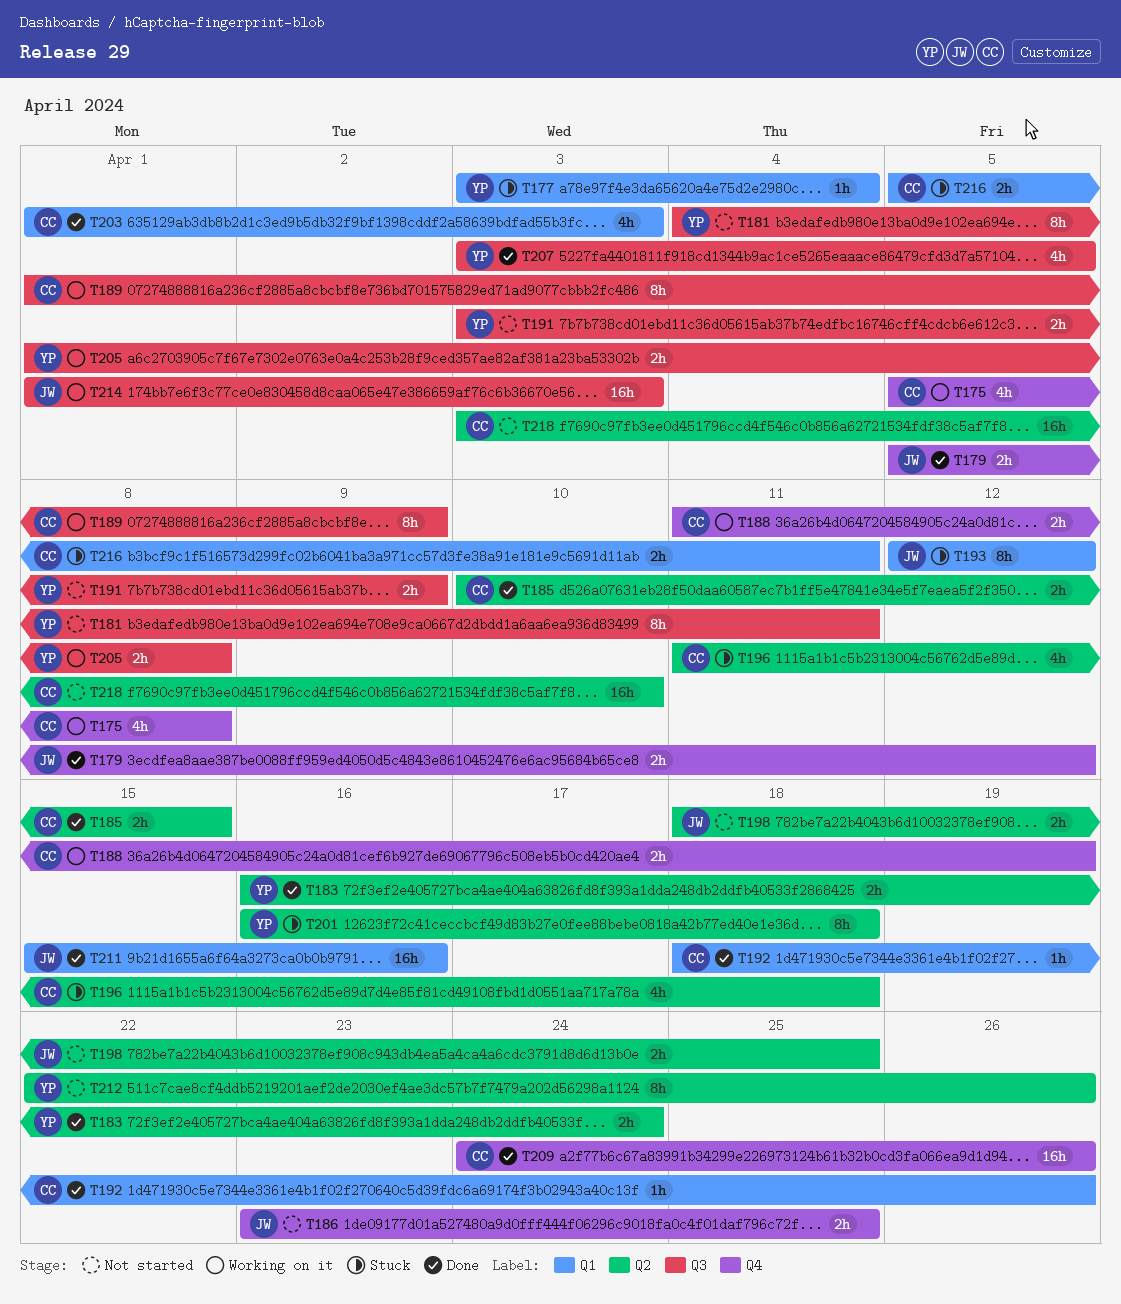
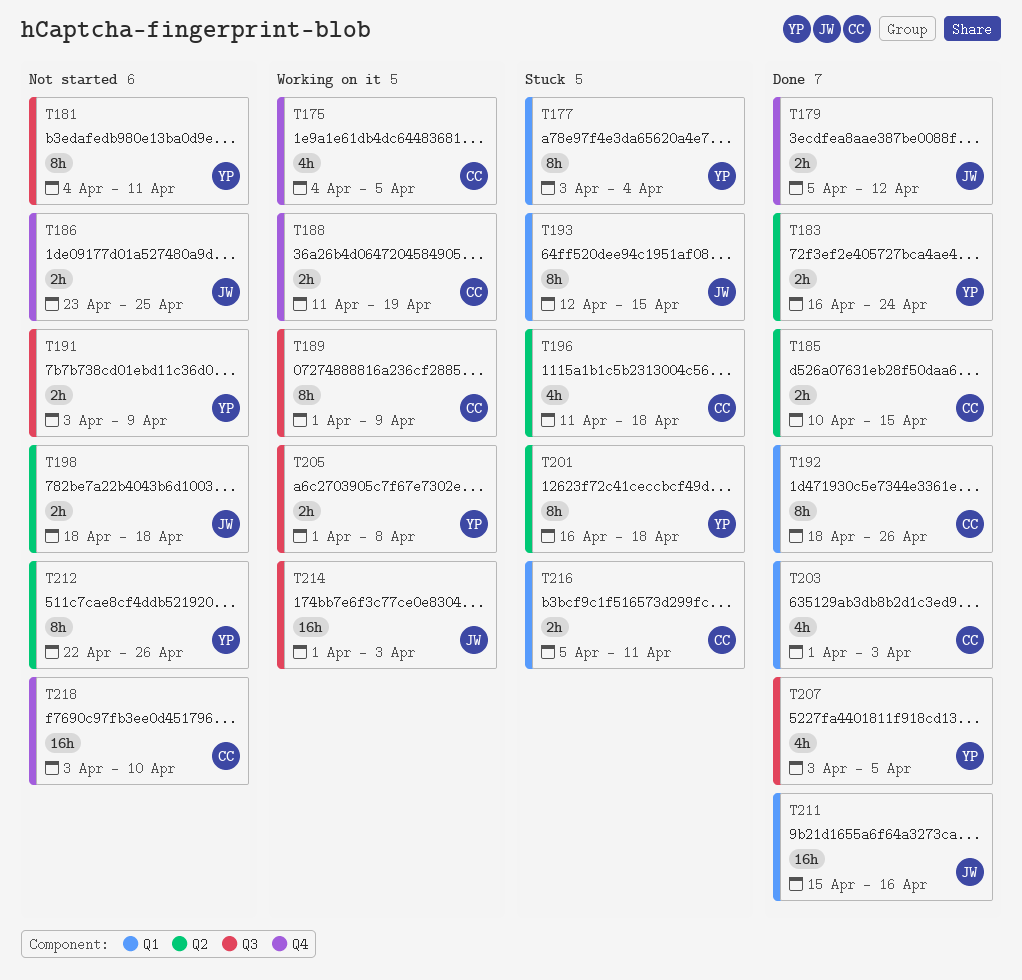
T175, start: Apr 5 -> Apr 4
T175, due: Apr 8 -> Apr 5
T177, estimate: 1h -> 8h
T192, estimate: 1h -> 8h
T193, due: Apr 12 -> Apr 15
T198, due: Apr 25 -> Apr 18
T209: present -> none
T218, label: Q2 -> Q4

